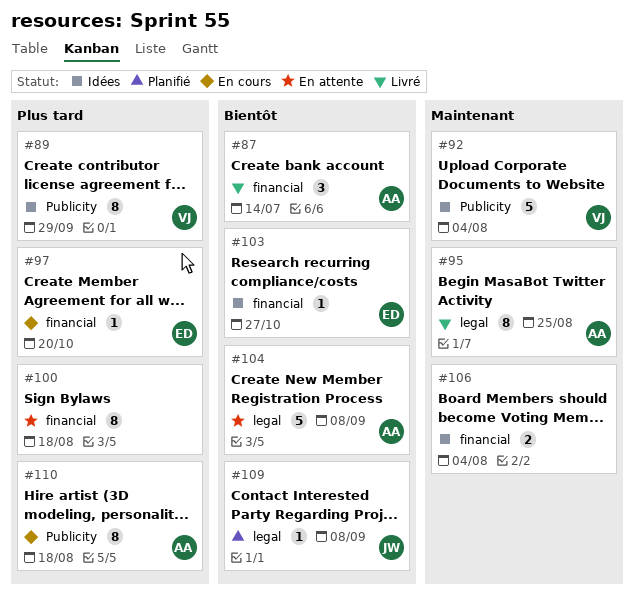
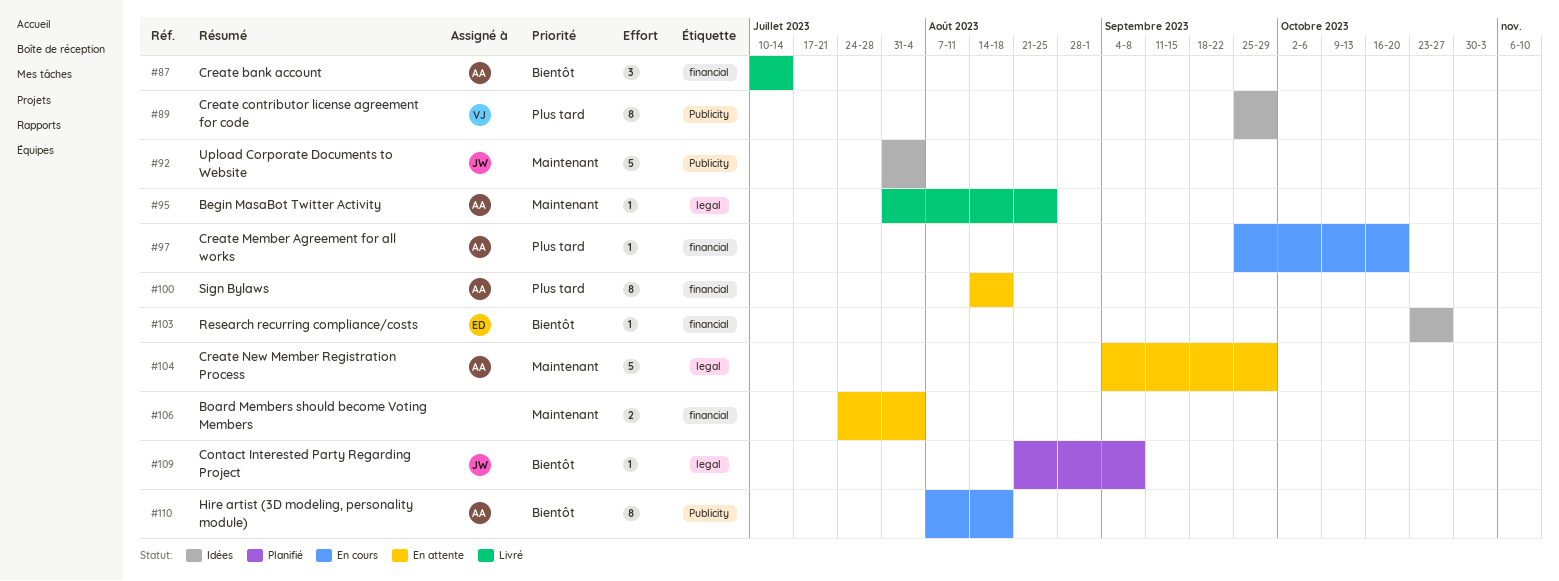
#92, owner: VJ -> JW
#95, estimate: 8 -> 1
#97, owner: ED -> AA
#100, owner: none -> AA
#104, priority: Bientôt -> Maintenant
#104, due: Sep 8 -> Sep 29
#106, status: Idées -> En attente
#110, priority: Plus tard -> Bientôt

